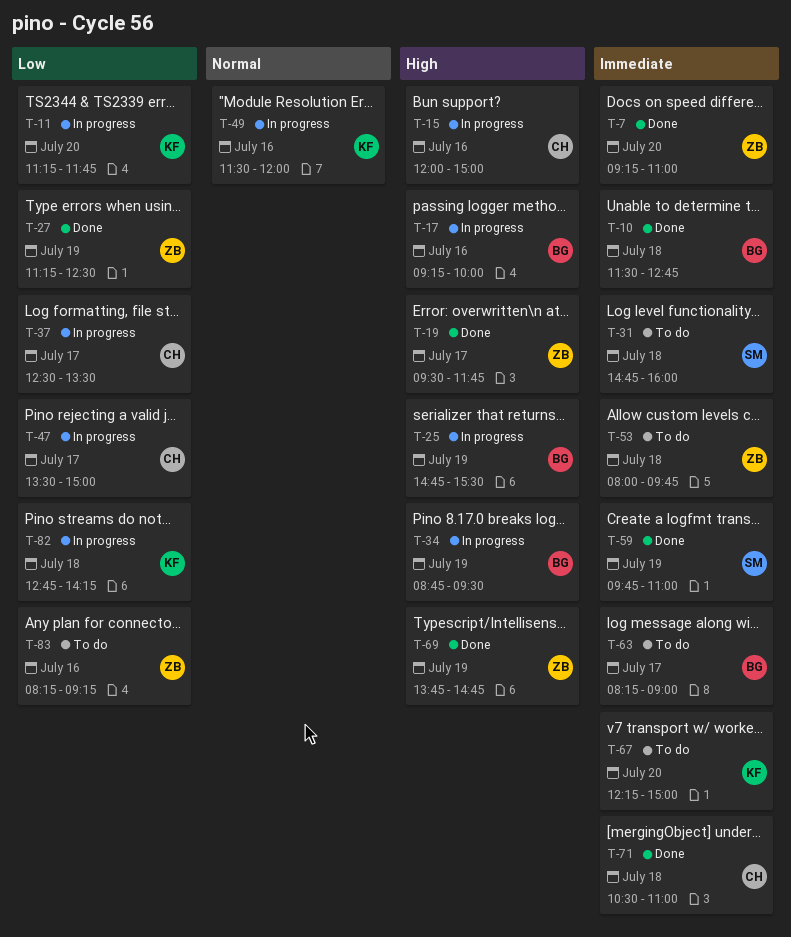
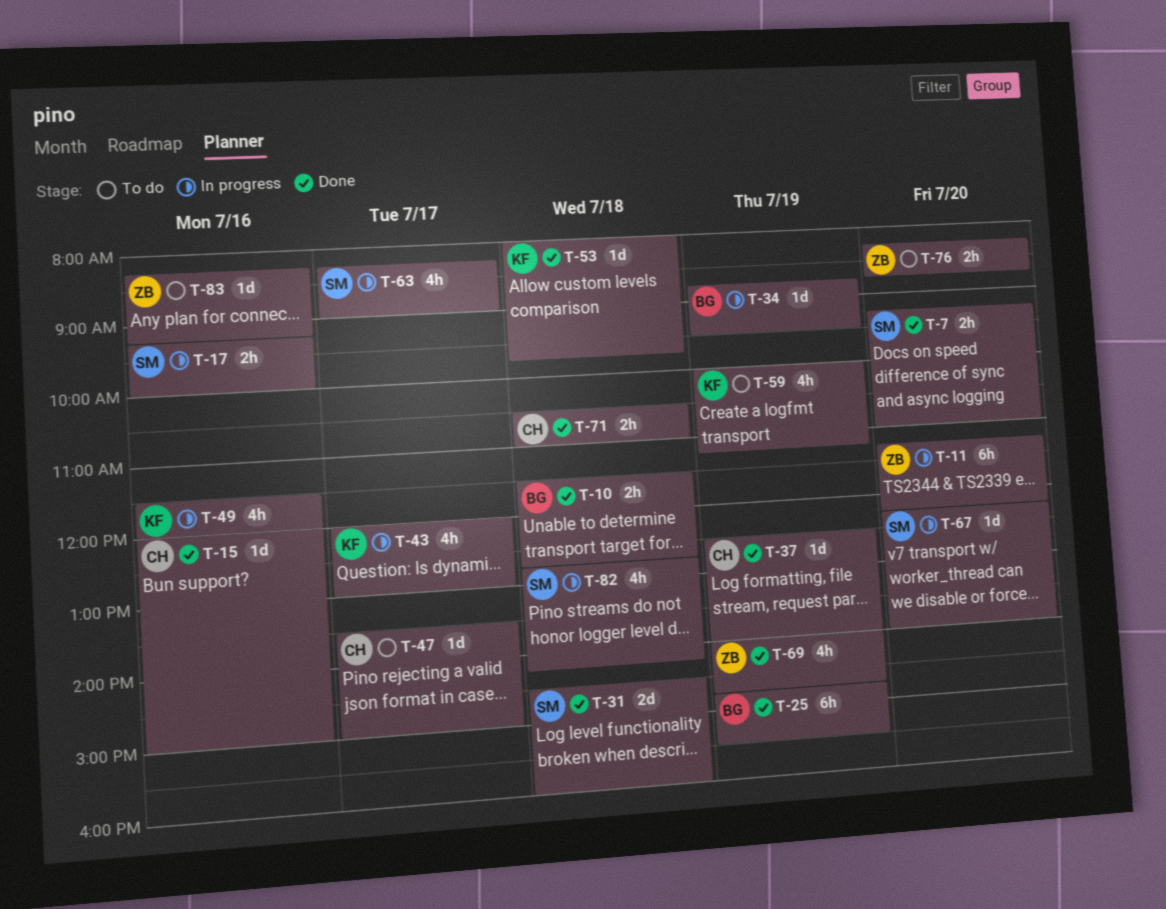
T-7, owner: ZB -> SM
T-11, owner: KF -> ZB
T-11, ends: 11:45 -> 12:15
T-15, status: In progress -> Done
T-17, owner: BG -> SM
T-19: present -> none
T-25, status: In progress -> Done
T-27: present -> none
T-31, status: To do -> Done
T-31, begins: 14:45 -> 14:30
T-37, status: In progress -> Done
T-37, day: Jul 17 -> Jul 19
T-37, ends: 13:30 -> 14:00
T-43: none -> present
T-47, status: In progress -> To do
T-53, status: To do -> Done
T-53, owner: ZB -> KF
T-59, status: Done -> To do
T-59, owner: SM -> KF
T-59, begins: 09:45 -> 10:00
T-59, ends: 11:00 -> 11:15
T-63, status: To do -> In progress
T-63, owner: BG -> SM
T-67, status: To do -> In progress
T-67, owner: KF -> SM
T-67, ends: 15:00 -> 14:00
T-69, begins: 13:45 -> 14:00
T-76: none -> present
T-82, owner: KF -> SM

